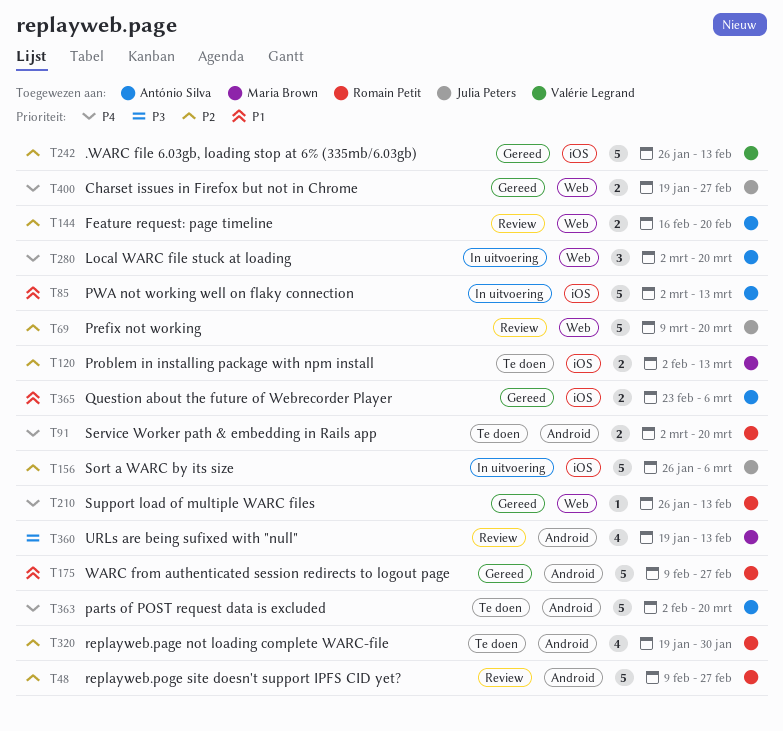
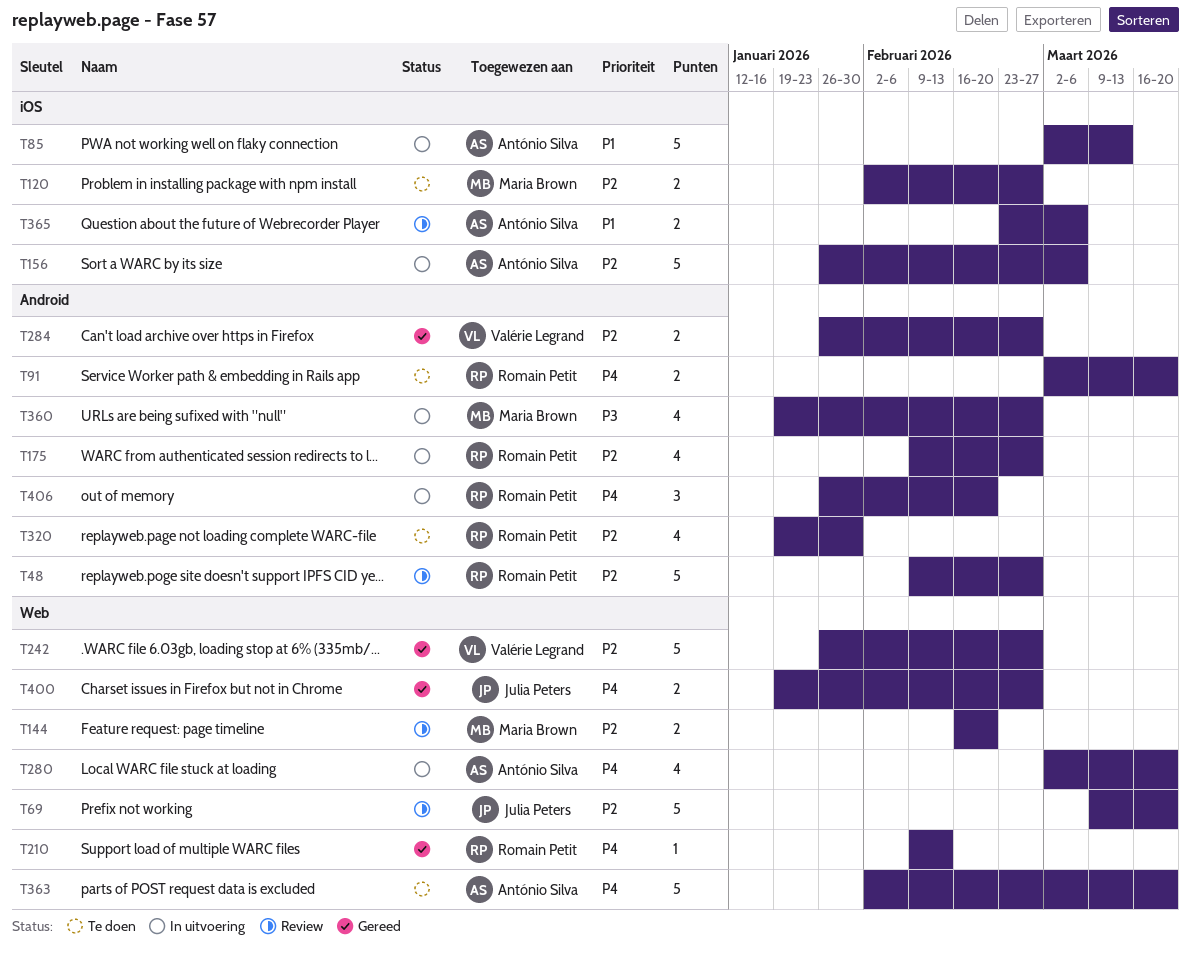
T120, due: Mar 13 -> Feb 27
T144, owner: António Silva -> Maria Brown
T156, owner: Julia Peters -> António Silva
T175, status: Gereed -> In uitvoering
T175, priority: P1 -> P2
T175, estimate: 5 -> 4
T210, start: Jan 26 -> Feb 9
T242, label: iOS -> Web
T242, due: Feb 13 -> Feb 27
T280, estimate: 3 -> 4
T284: none -> present
T360, status: Review -> In uitvoering
T360, due: Feb 13 -> Feb 27
T363, label: Android -> Web
T365, status: Gereed -> Review
T406: none -> present

